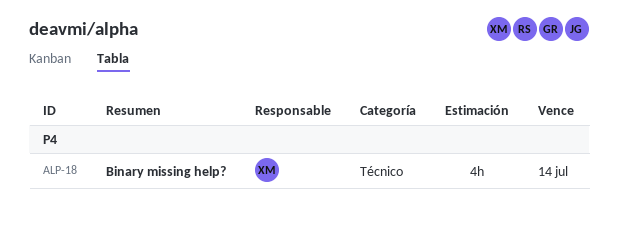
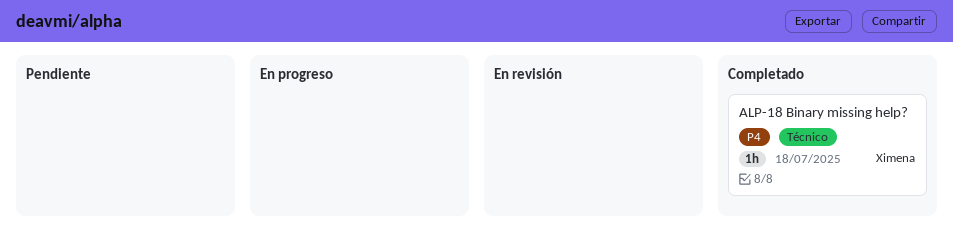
ALP-18, estimate: 4h -> 1h
ALP-18, due: Jul 14 -> Jul 18

